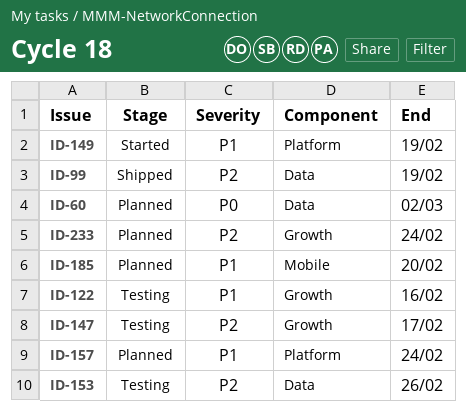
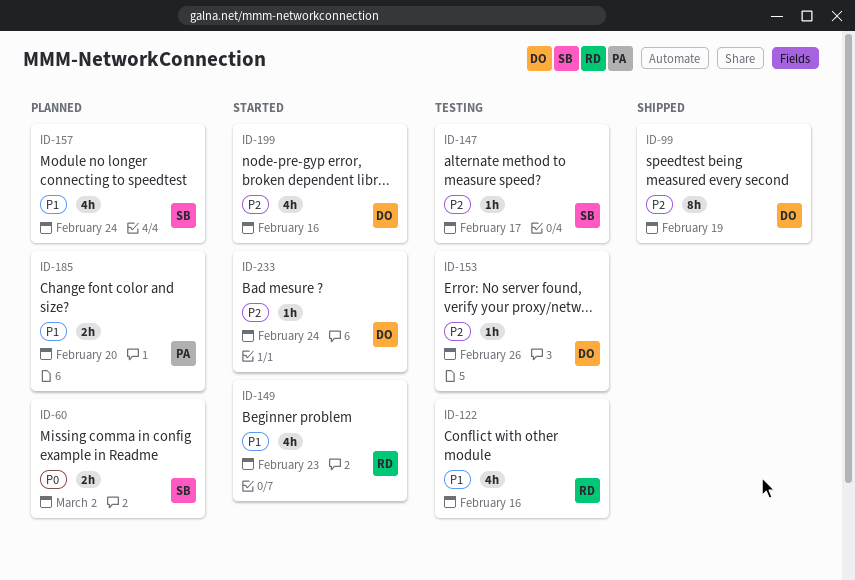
ID-149, due: Feb 19 -> Feb 23
ID-199: none -> present
ID-233, status: Planned -> Started

